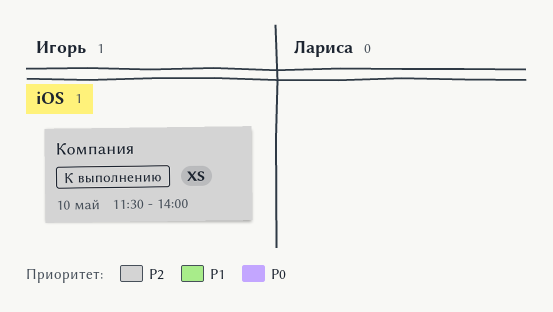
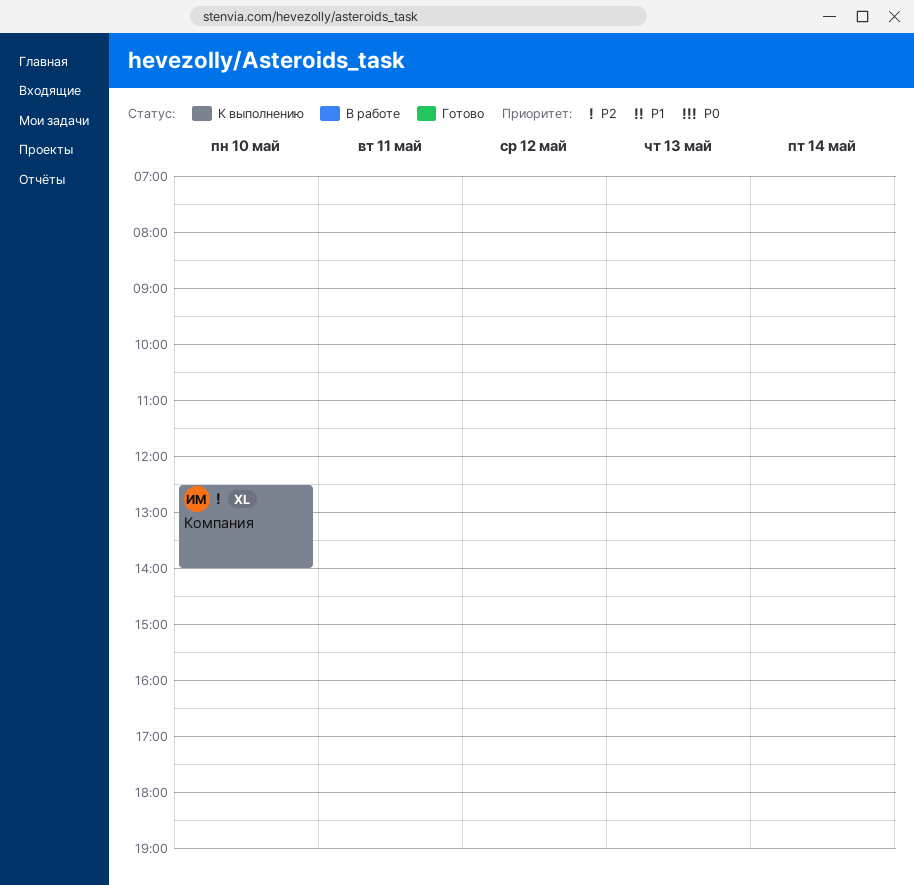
Компания, estimate: XS -> XL
Компания, begins: 11:30 -> 12:30

